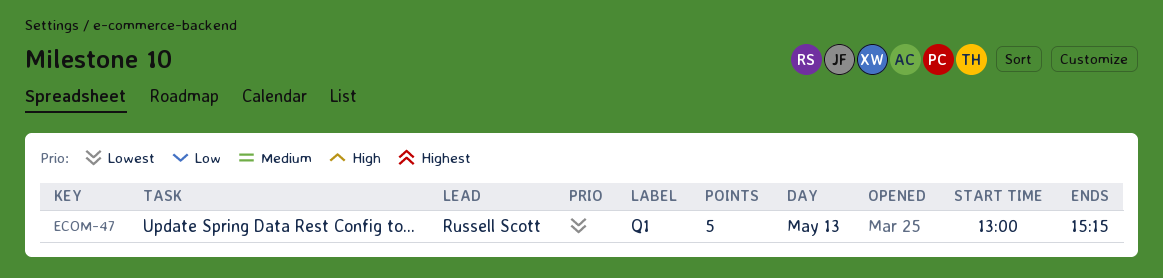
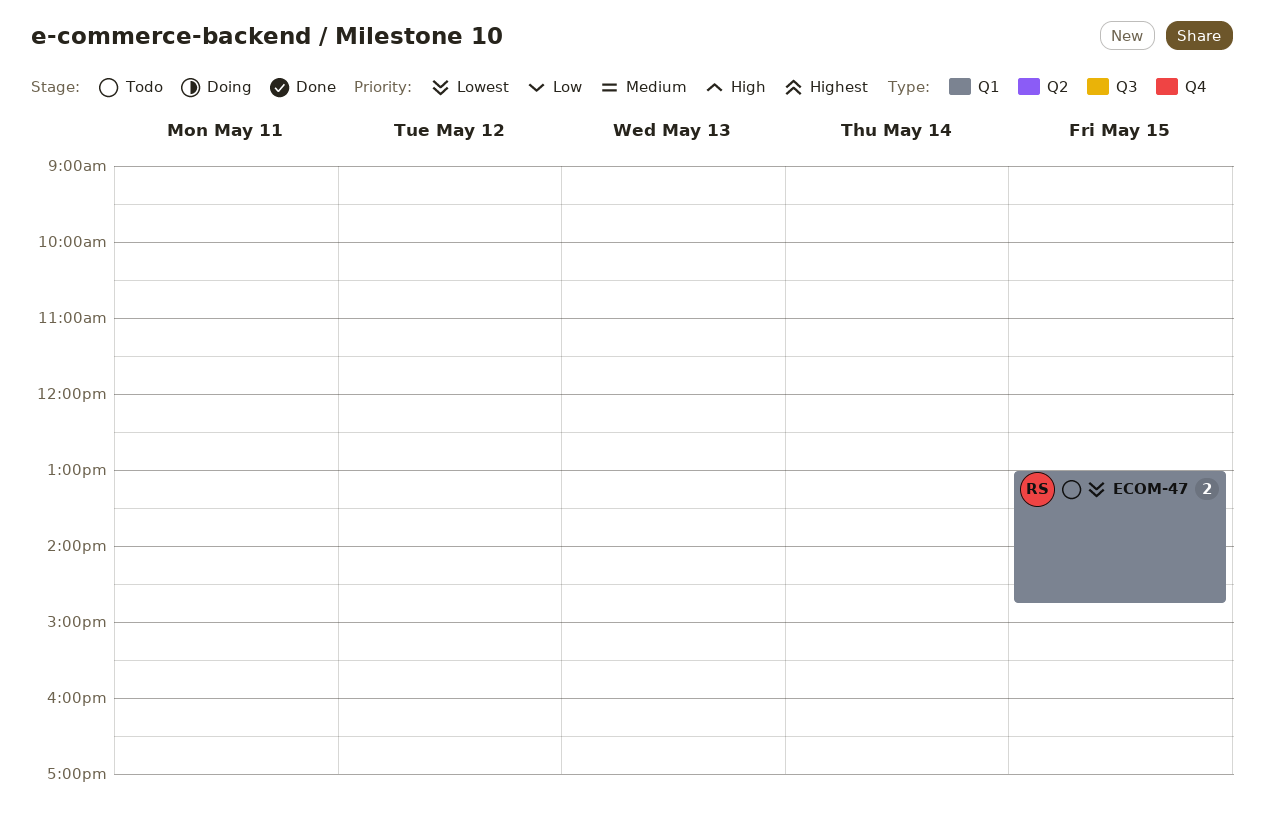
ECOM-47, estimate: 5 -> 2
ECOM-47, day: May 13 -> May 15
ECOM-47, ends: 15:15 -> 14:45

